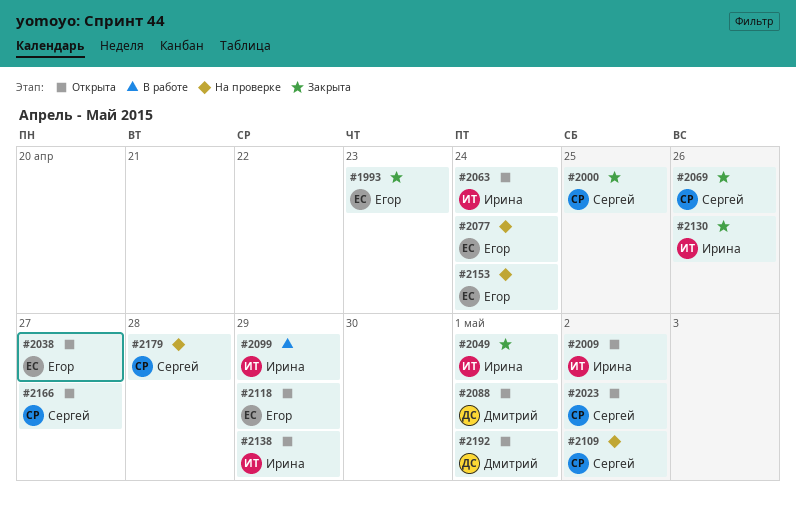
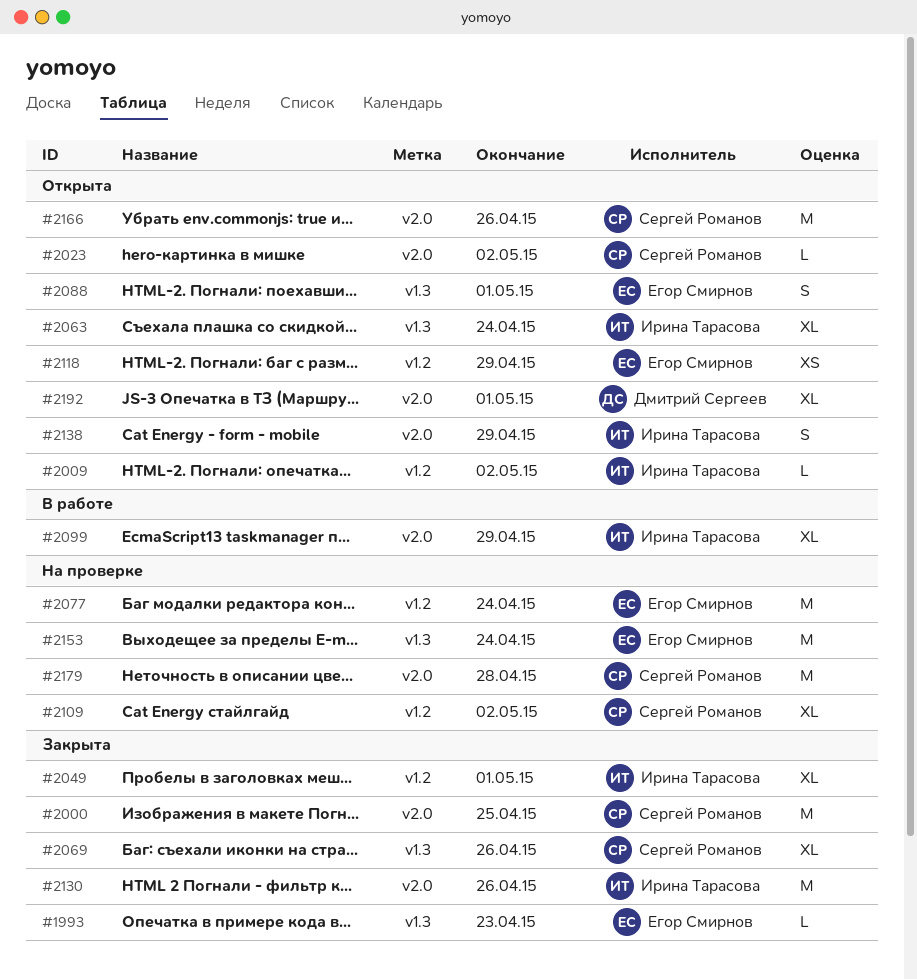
#2038: present -> none
#2088, owner: Дмитрий Сергеев -> Егор Смирнов
#2166, due: Apr 27 -> Apr 26

